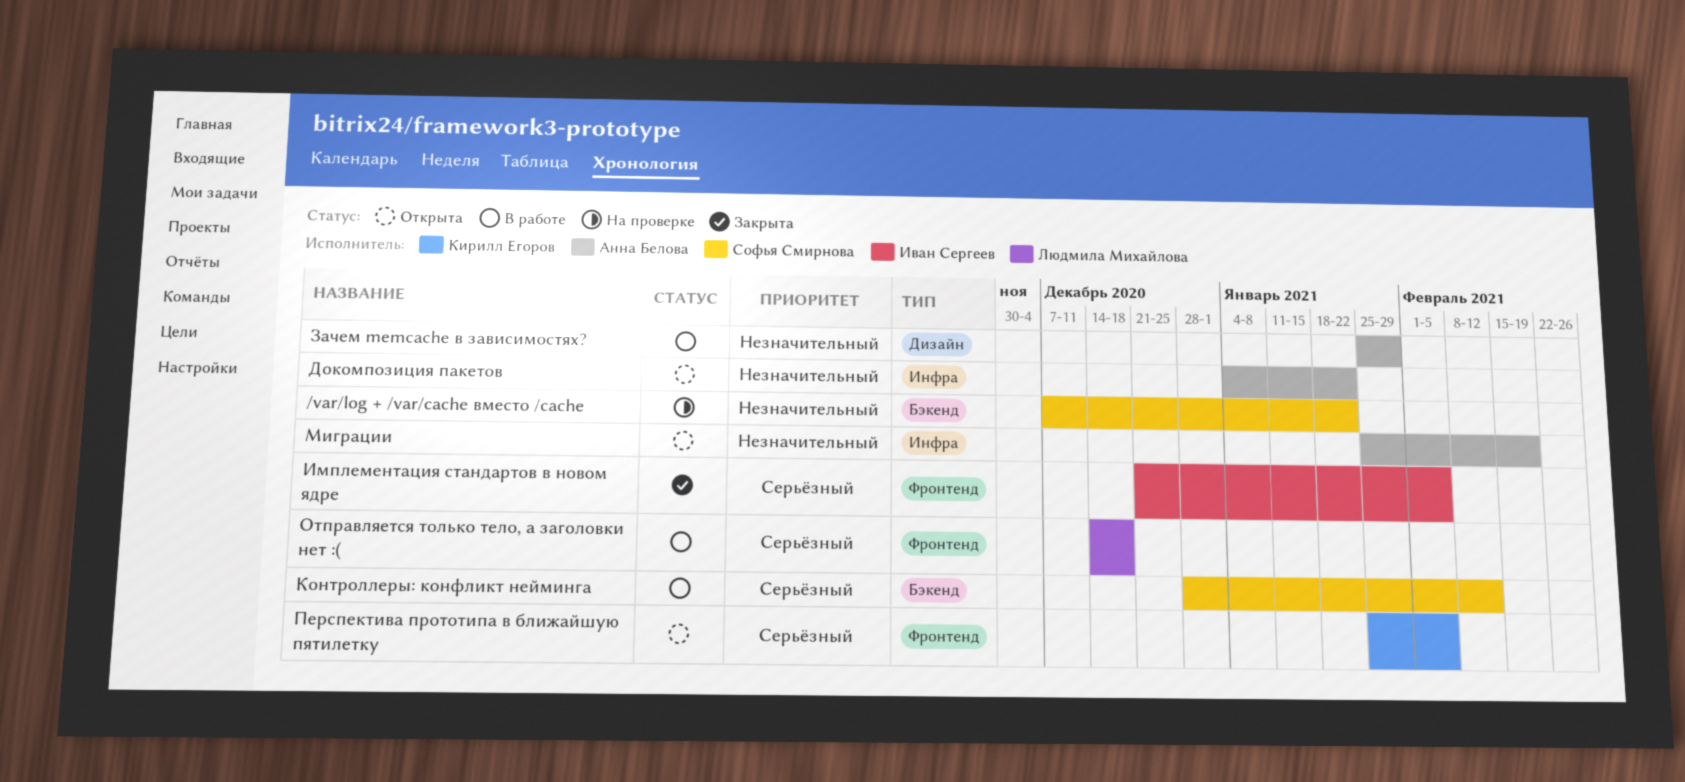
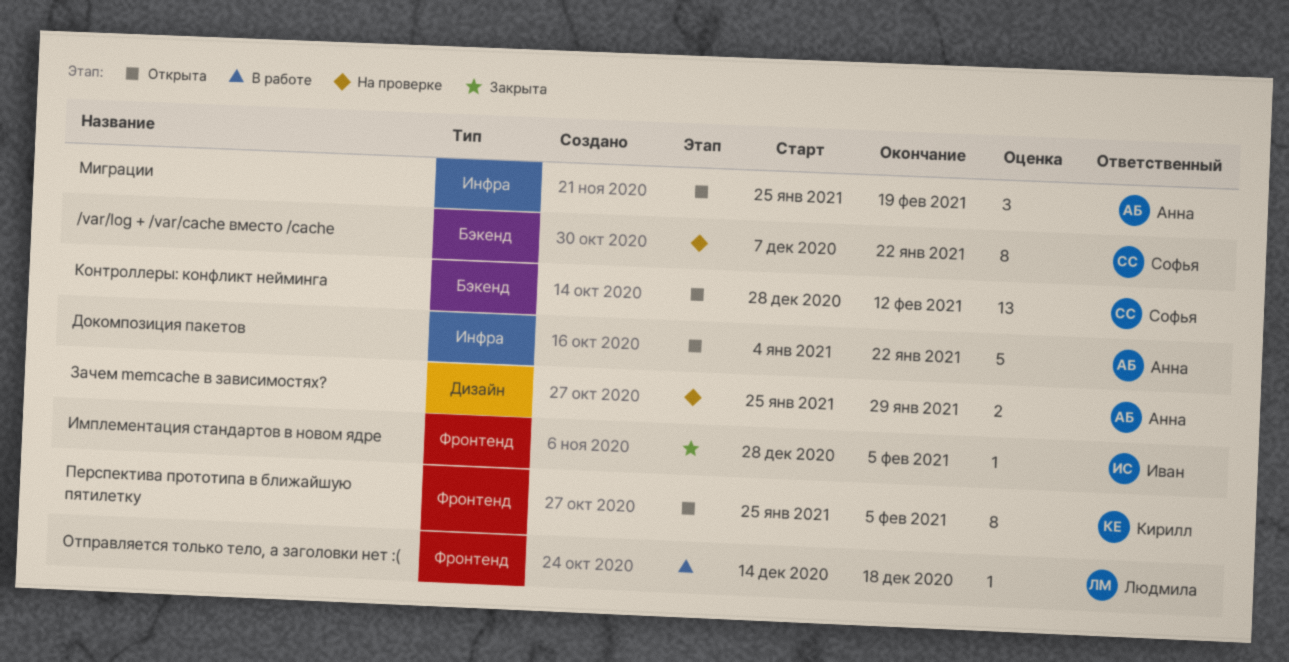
Зачем memcache в зависимостях?, status: В работе -> На проверке
Имплементация стандартов в новом ядре, start: Dec 21 -> Dec 28
Контроллеры: конфликт нейминга, status: В работе -> Открыта

